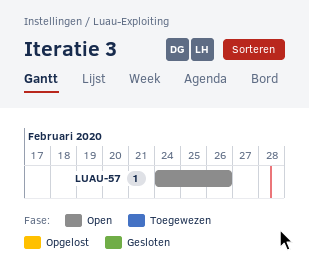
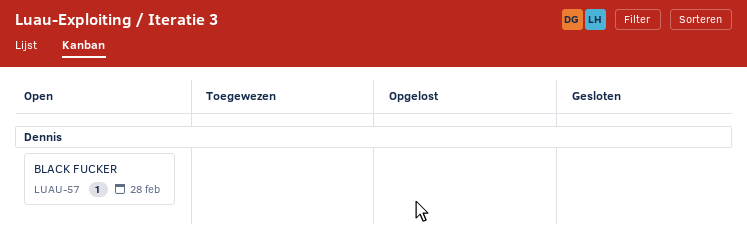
LUAU-57, due: Feb 26 -> Feb 28

